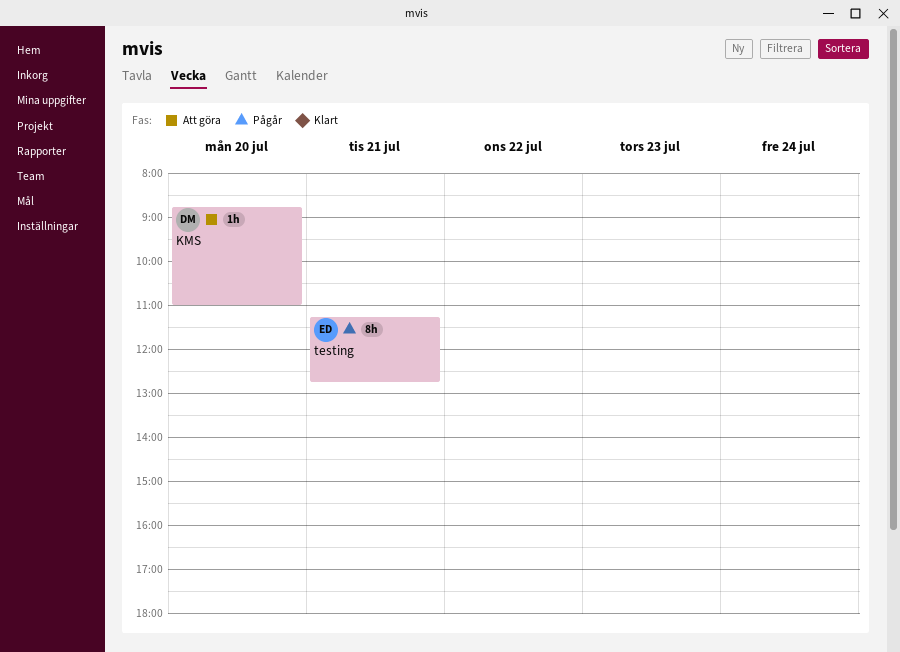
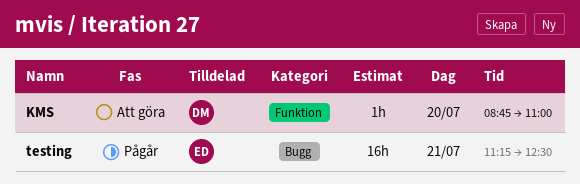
testing, estimate: 8h -> 16h
testing, ends: 12:45 -> 12:30

